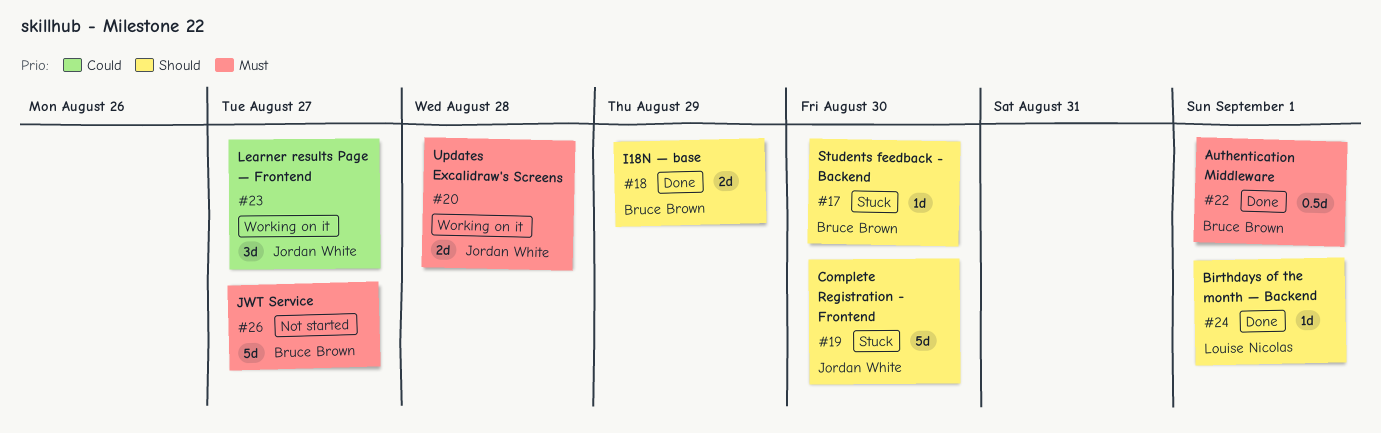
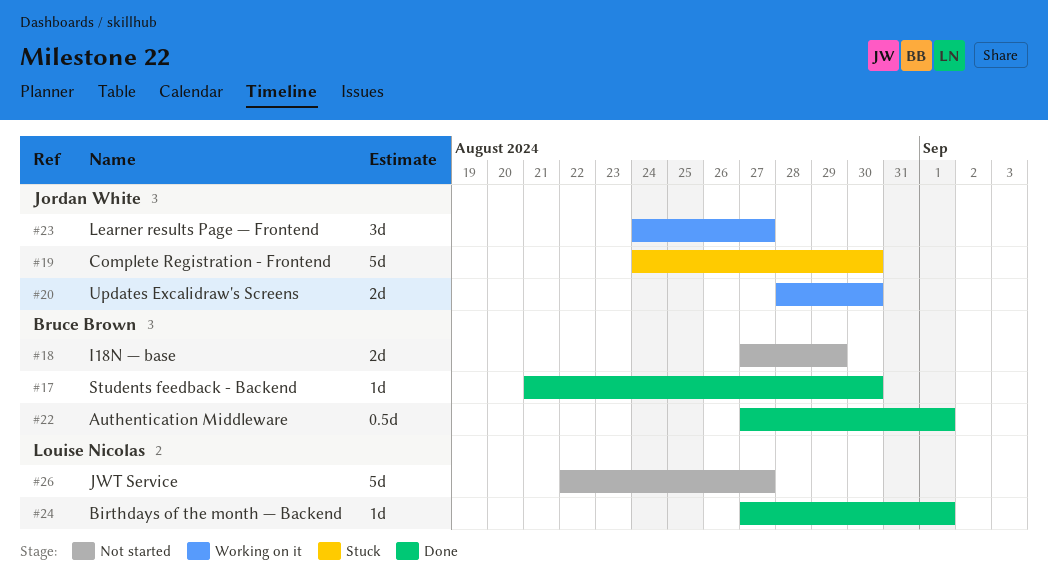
#17, status: Stuck -> Done
#18, status: Done -> Not started
#20, due: Aug 28 -> Aug 30
#26, owner: Bruce Brown -> Louise Nicolas

